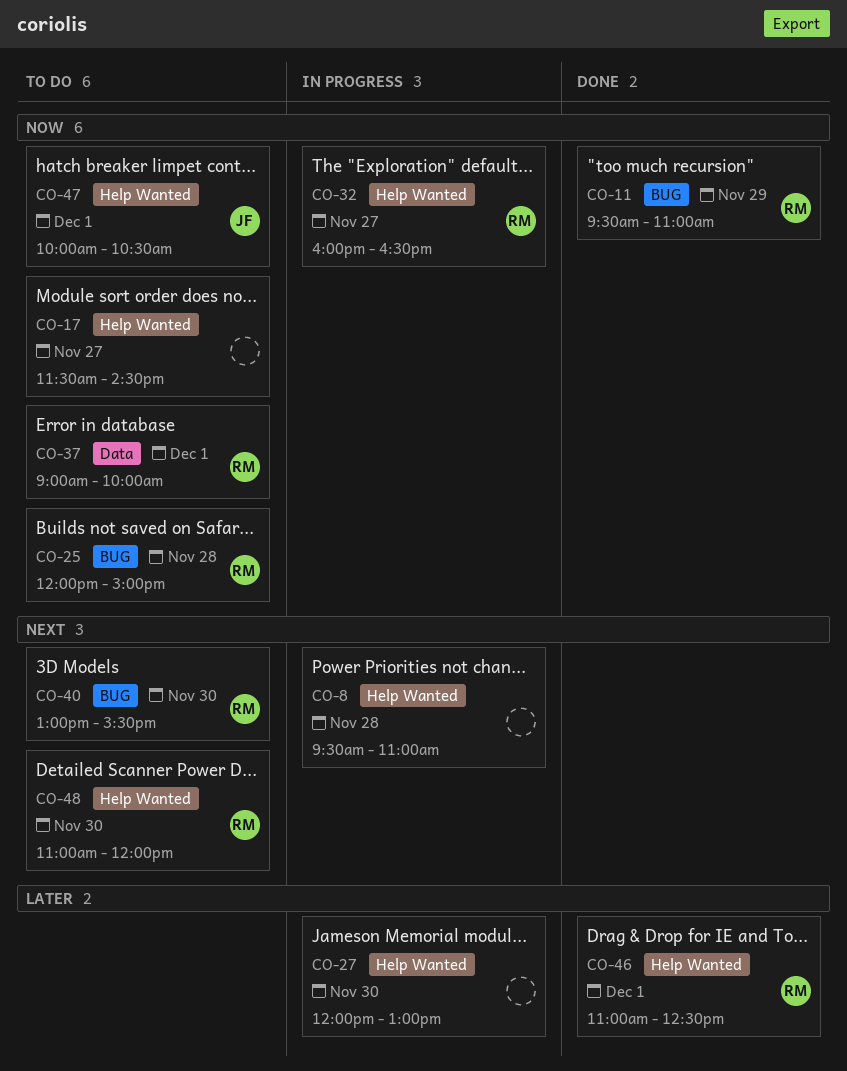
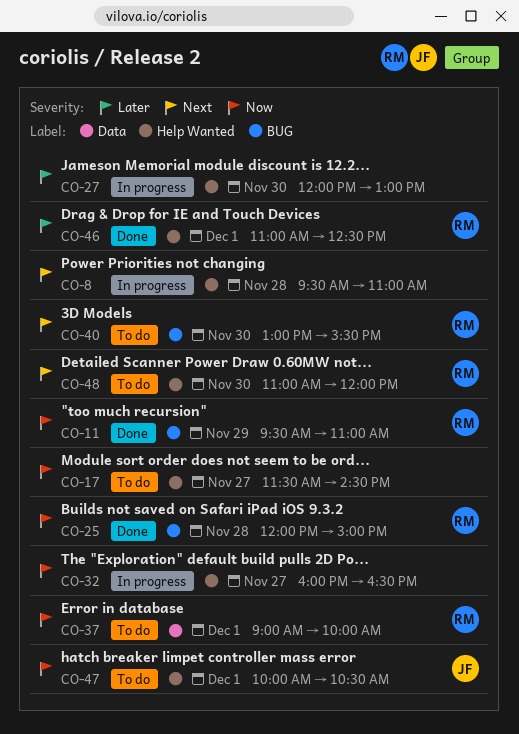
CO-25, status: To do -> Done
CO-32, owner: RM -> none

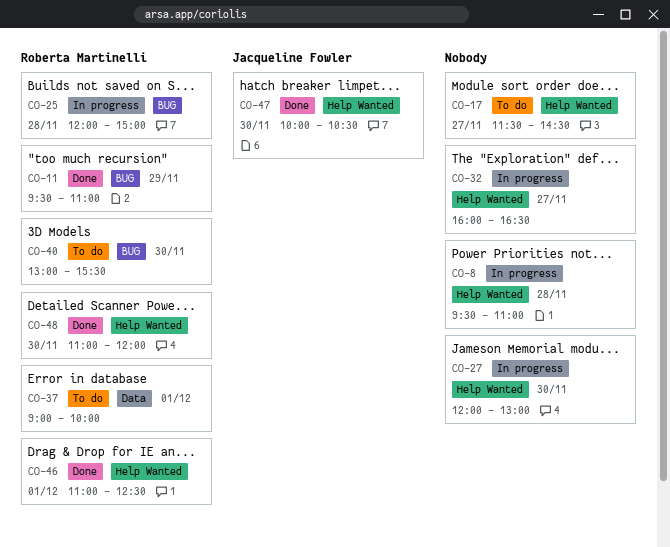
CO-25, status: Done -> In progress
CO-47, status: To do -> Done
CO-47, day: Dec 1 -> Nov 30
CO-48, status: To do -> Done

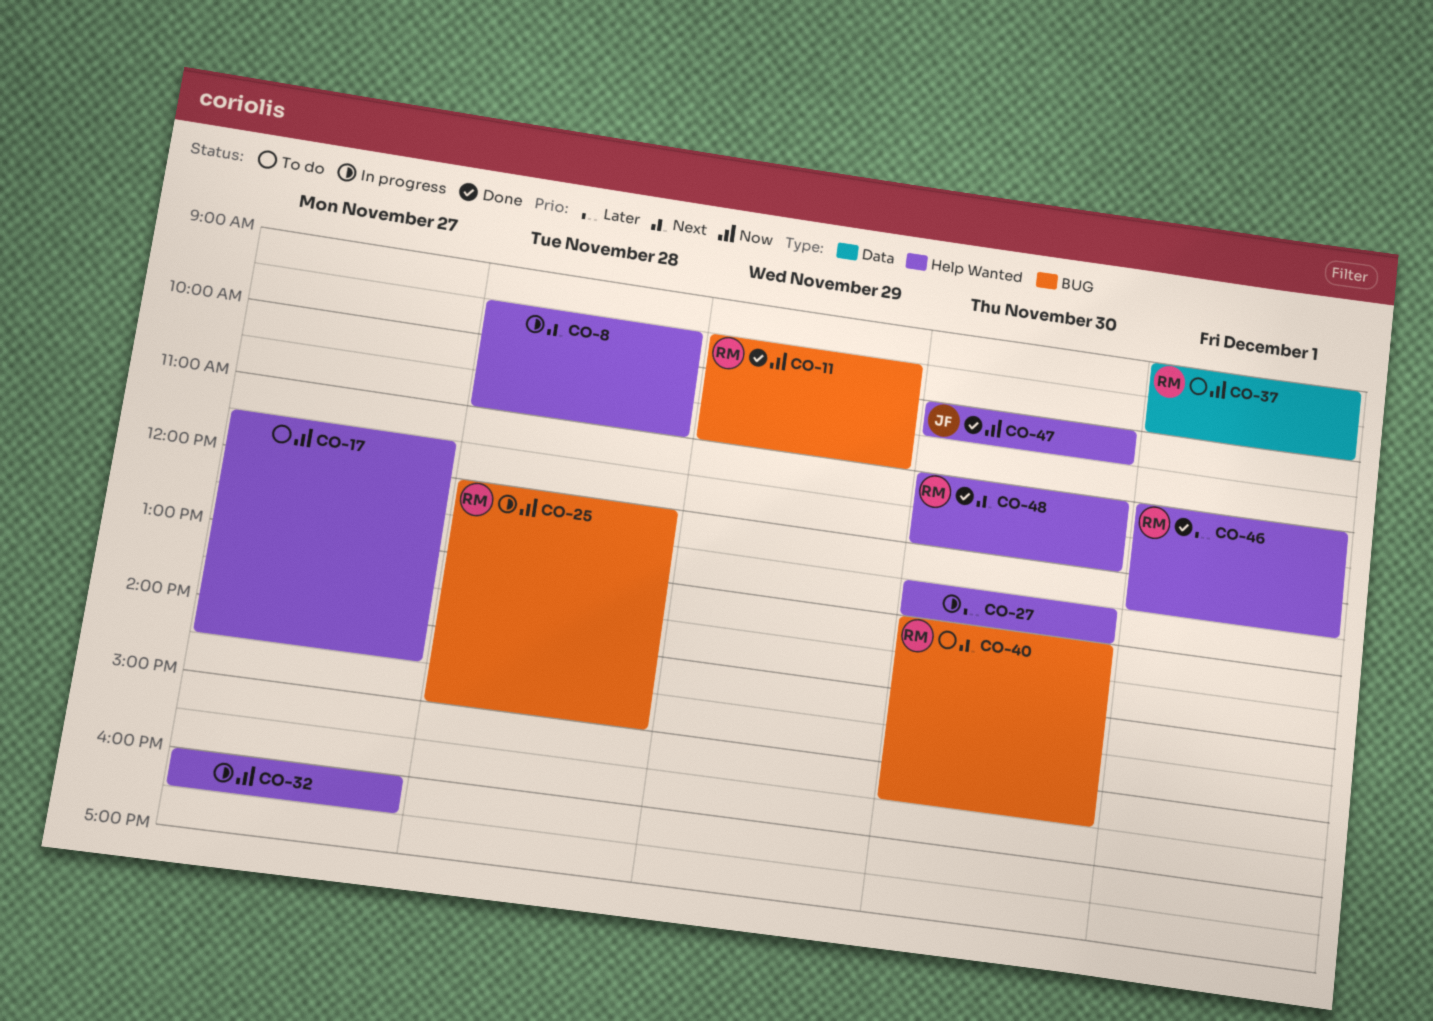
CO-27, begins: 12:00 -> 12:30

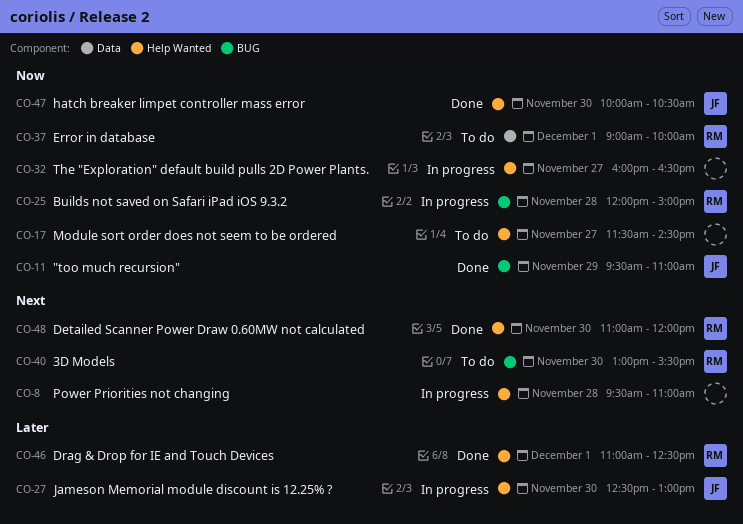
CO-11, owner: RM -> JF
CO-27, owner: none -> JF

